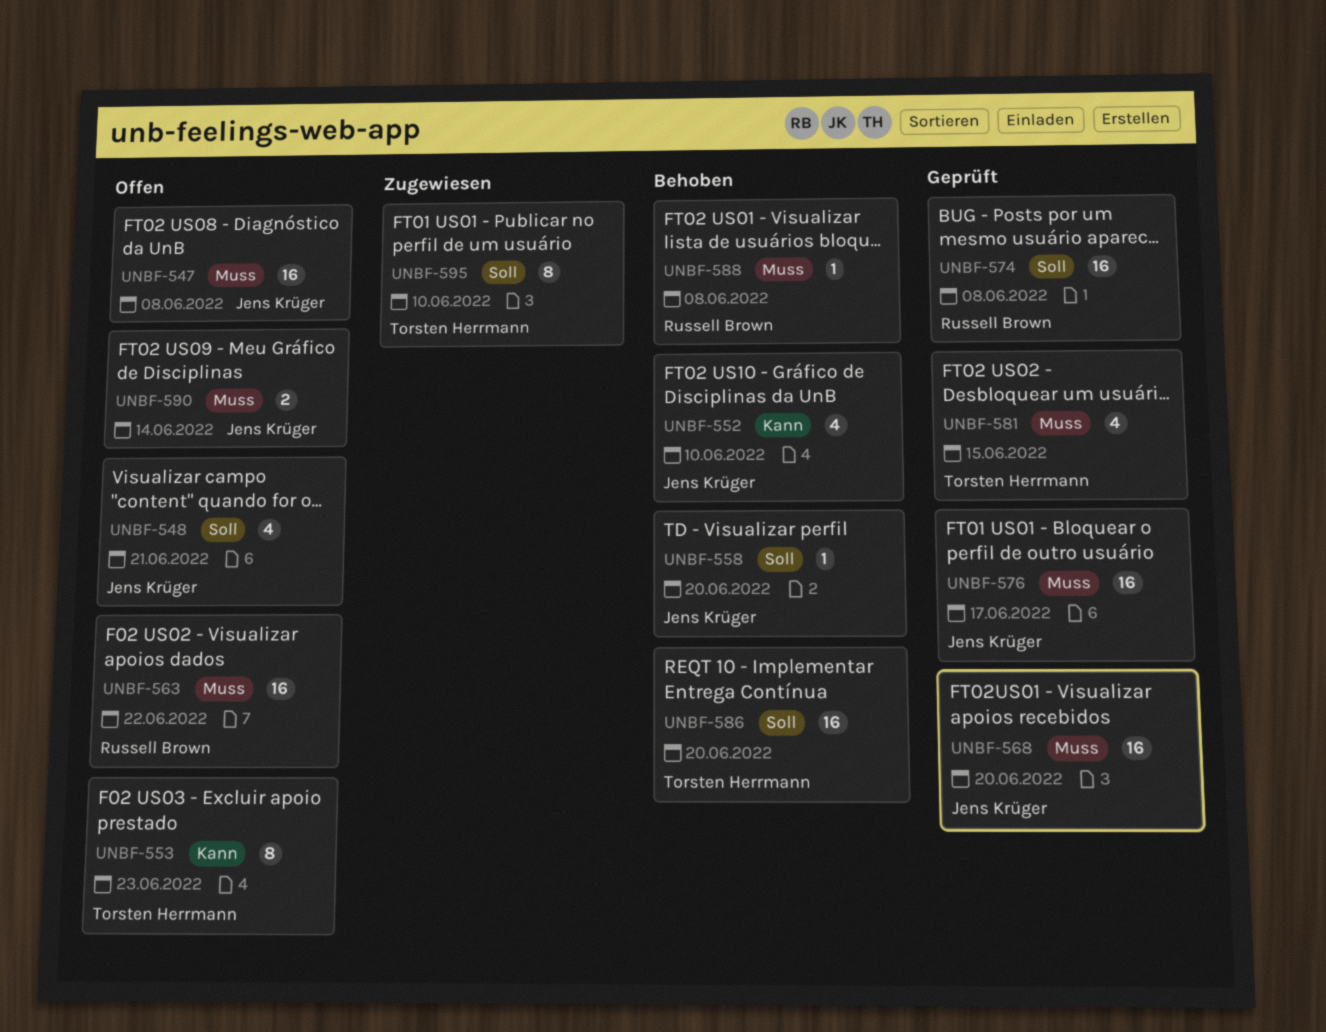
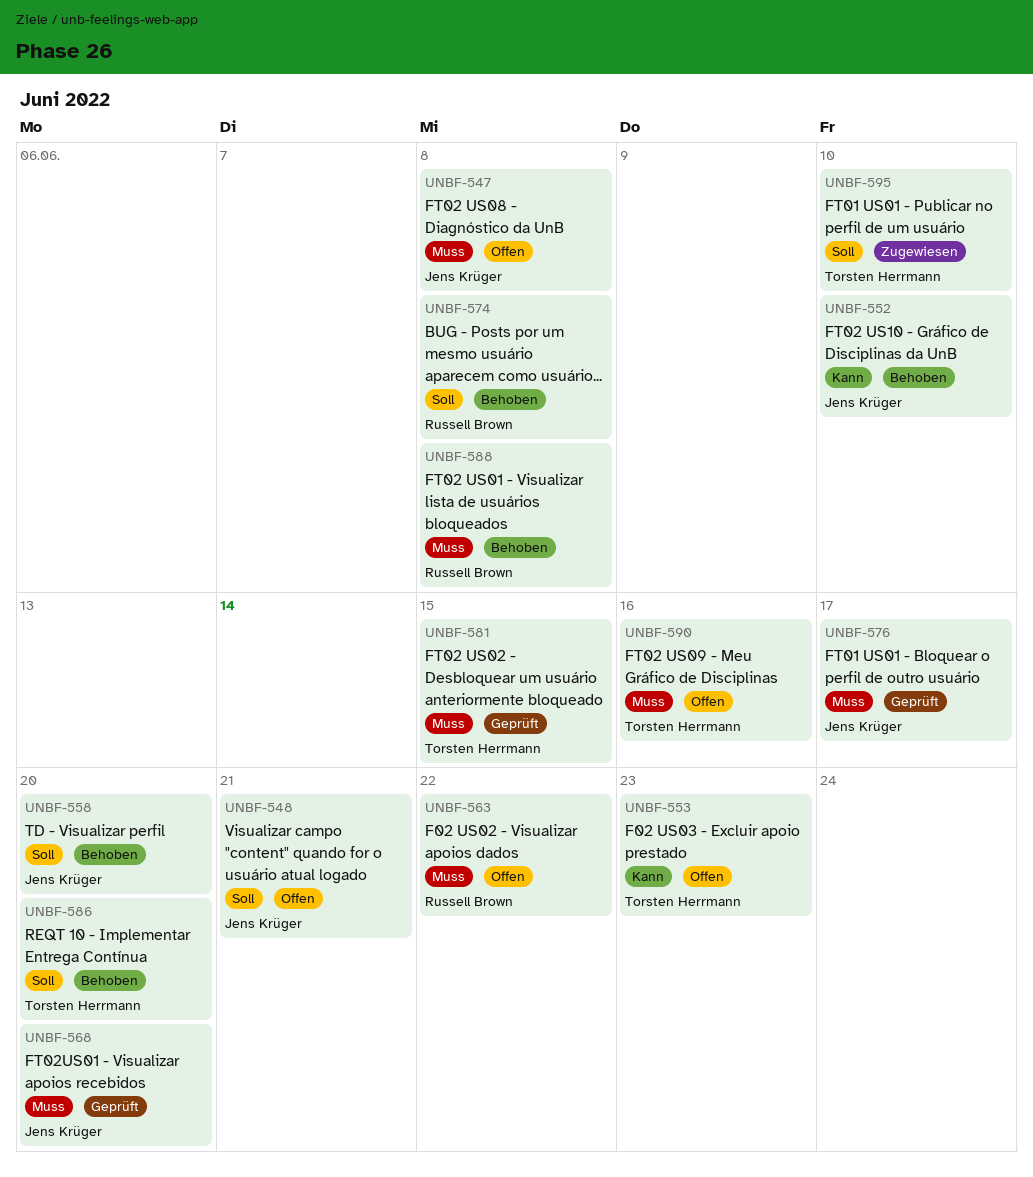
UNBF-574, status: Geprüft -> Behoben
UNBF-590, owner: Jens Krüger -> Torsten Herrmann
UNBF-590, due: Jun 14 -> Jun 16

